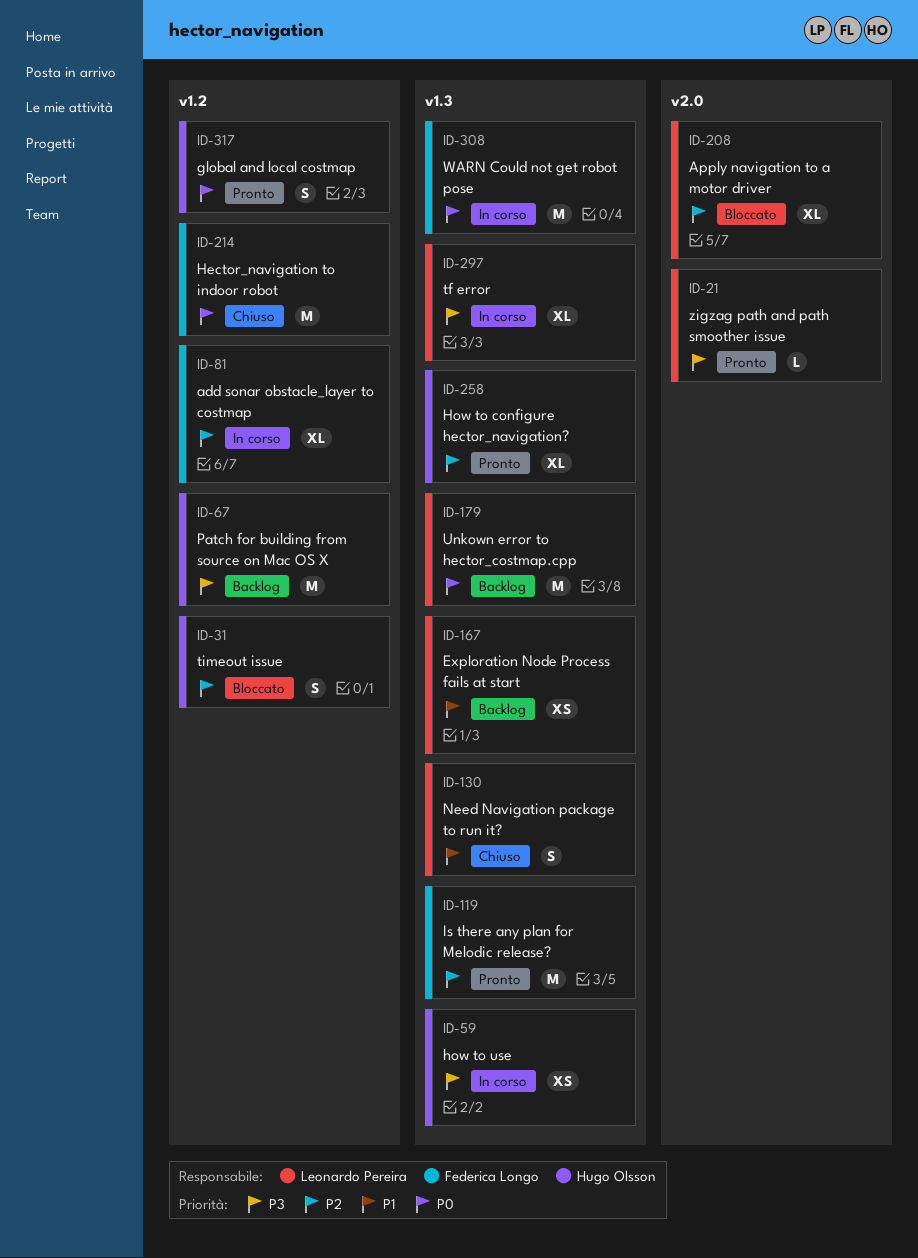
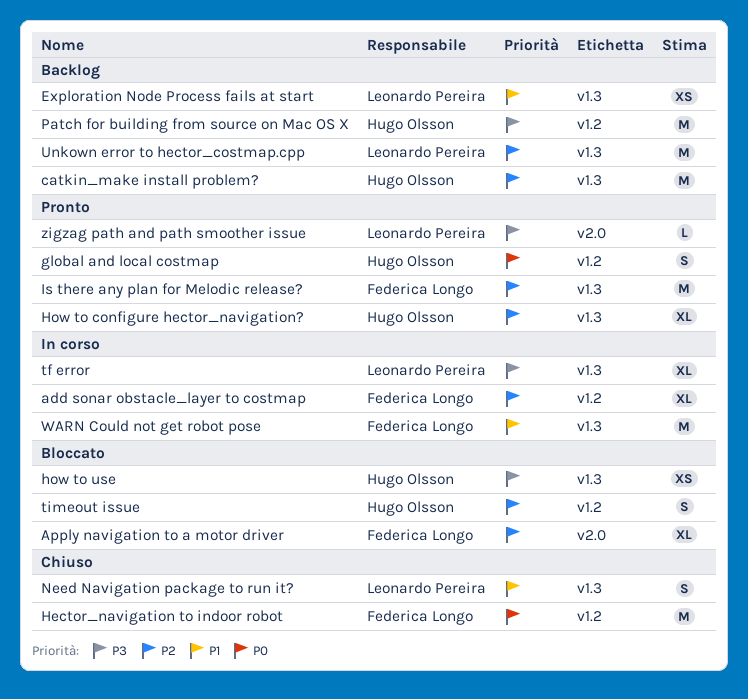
Apply navigation to a motor driver, owner: Leonardo Pereira -> Federica Longo
catkin_make install problem?: none -> present
how to use, status: In corso -> Bloccato
Unkown error to hector_costmap.cpp, priority: P0 -> P2
WARN Could not get robot pose, priority: P0 -> P1

